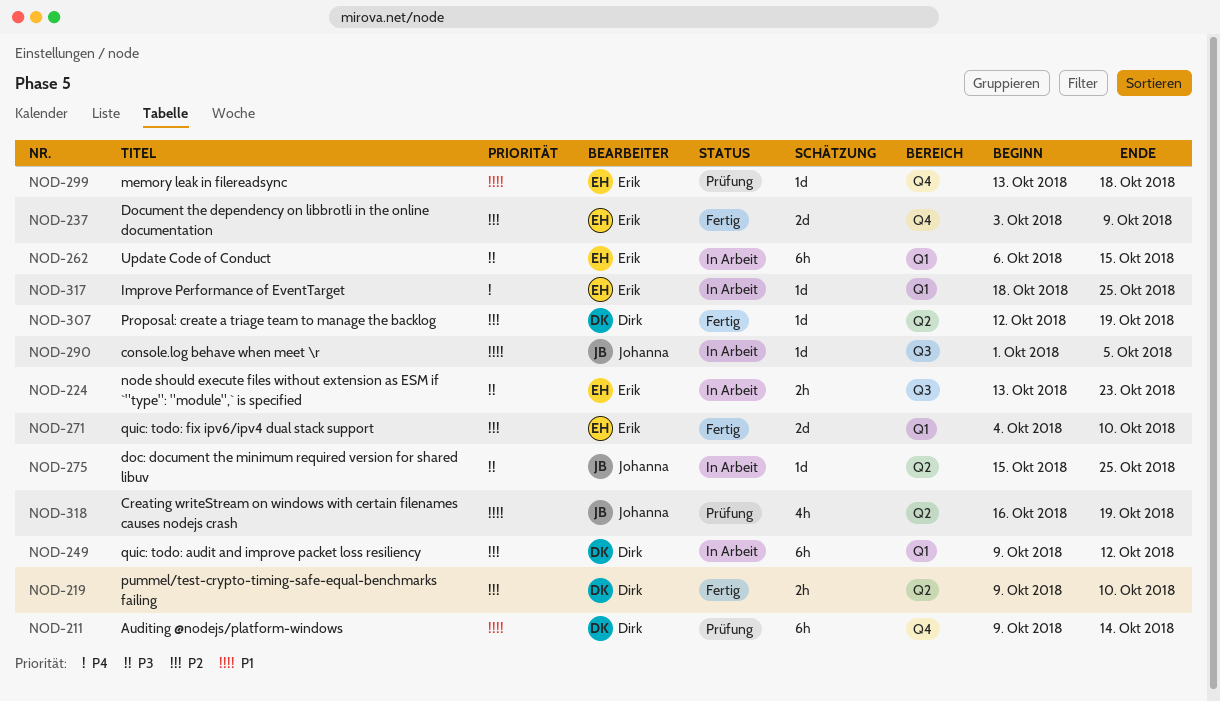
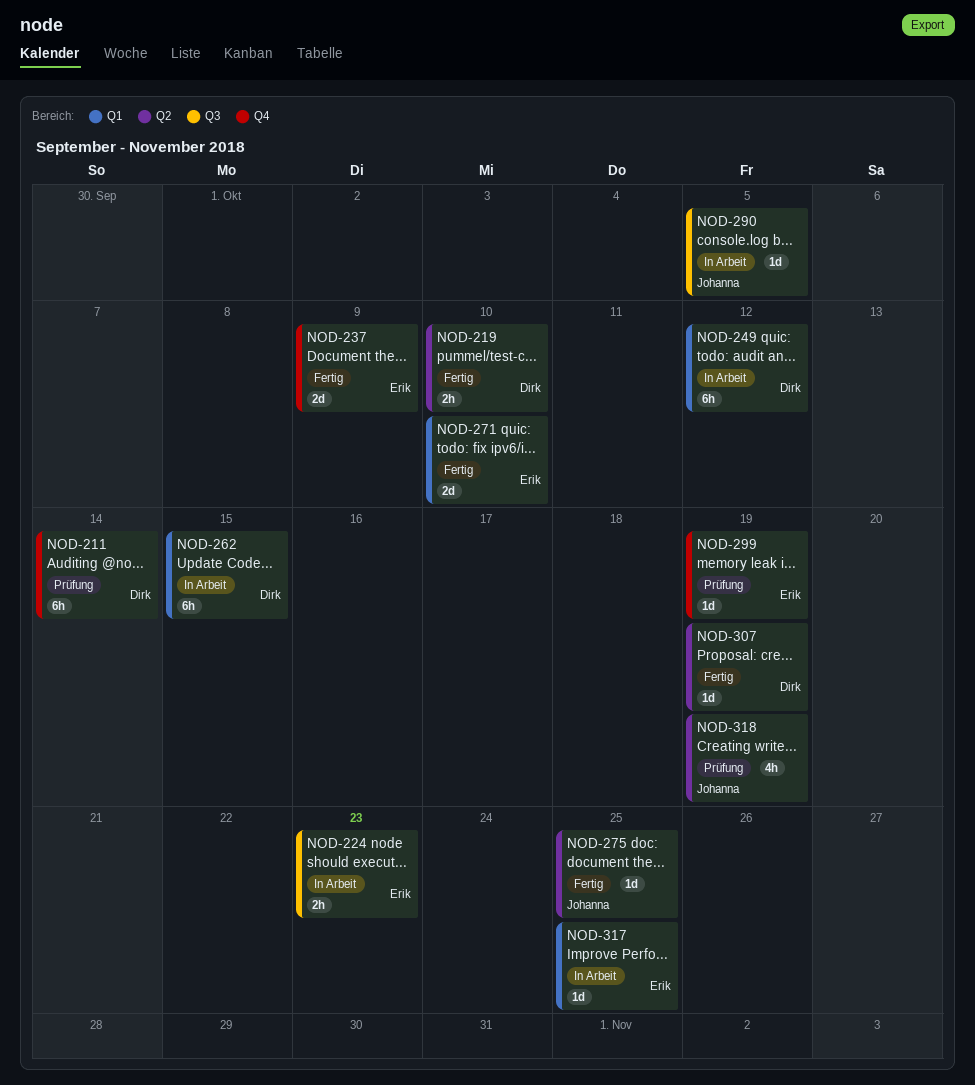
NOD-262, owner: Erik -> Dirk
NOD-275, status: In Arbeit -> Fertig
NOD-299, due: Oct 18 -> Oct 19

